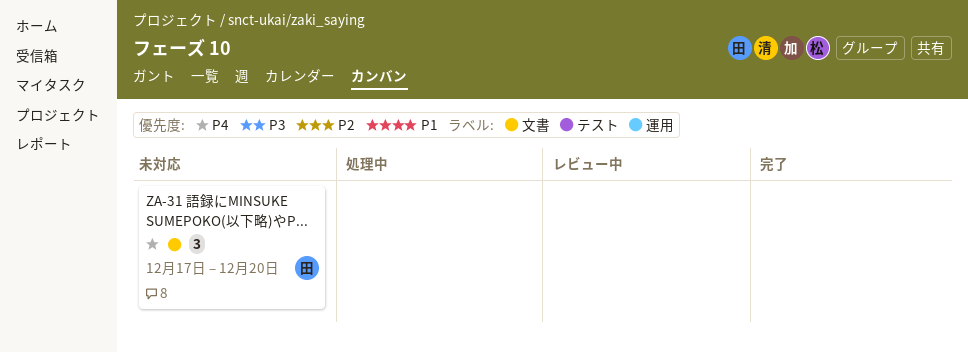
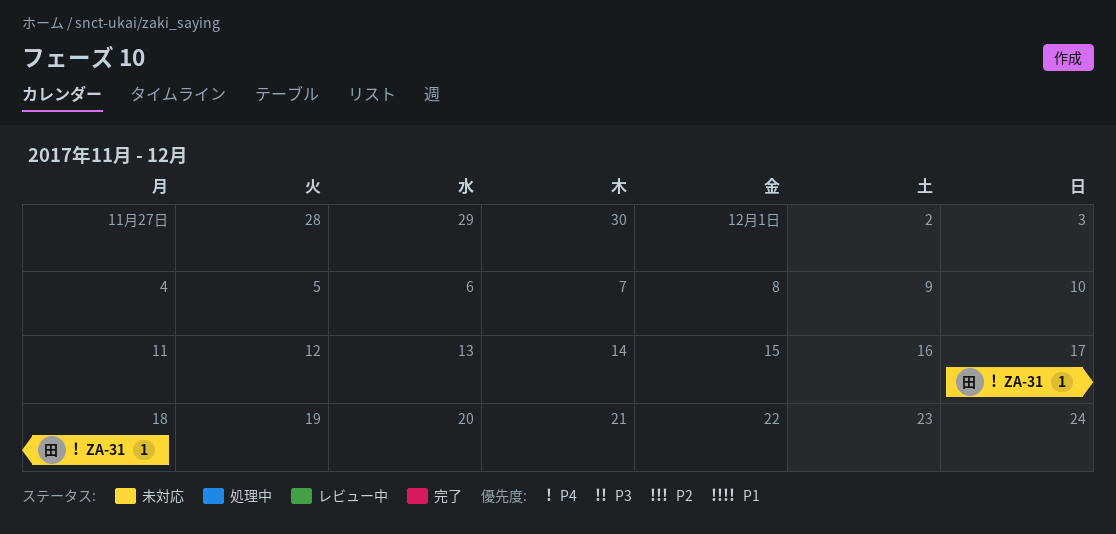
ZA-31, estimate: 3 -> 1
ZA-31, due: Dec 20 -> Dec 18

